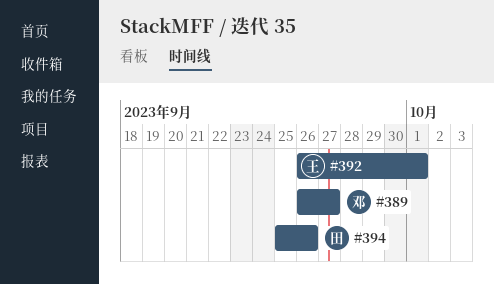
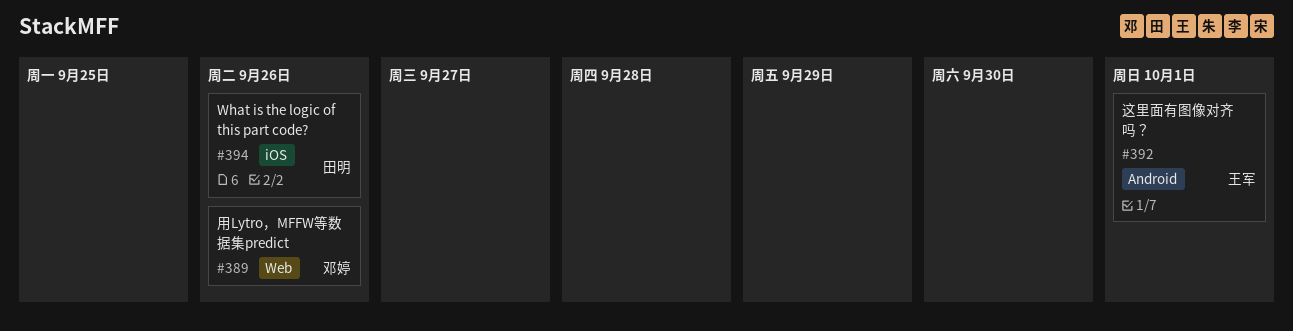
#389, due: Sep 27 -> Sep 26

